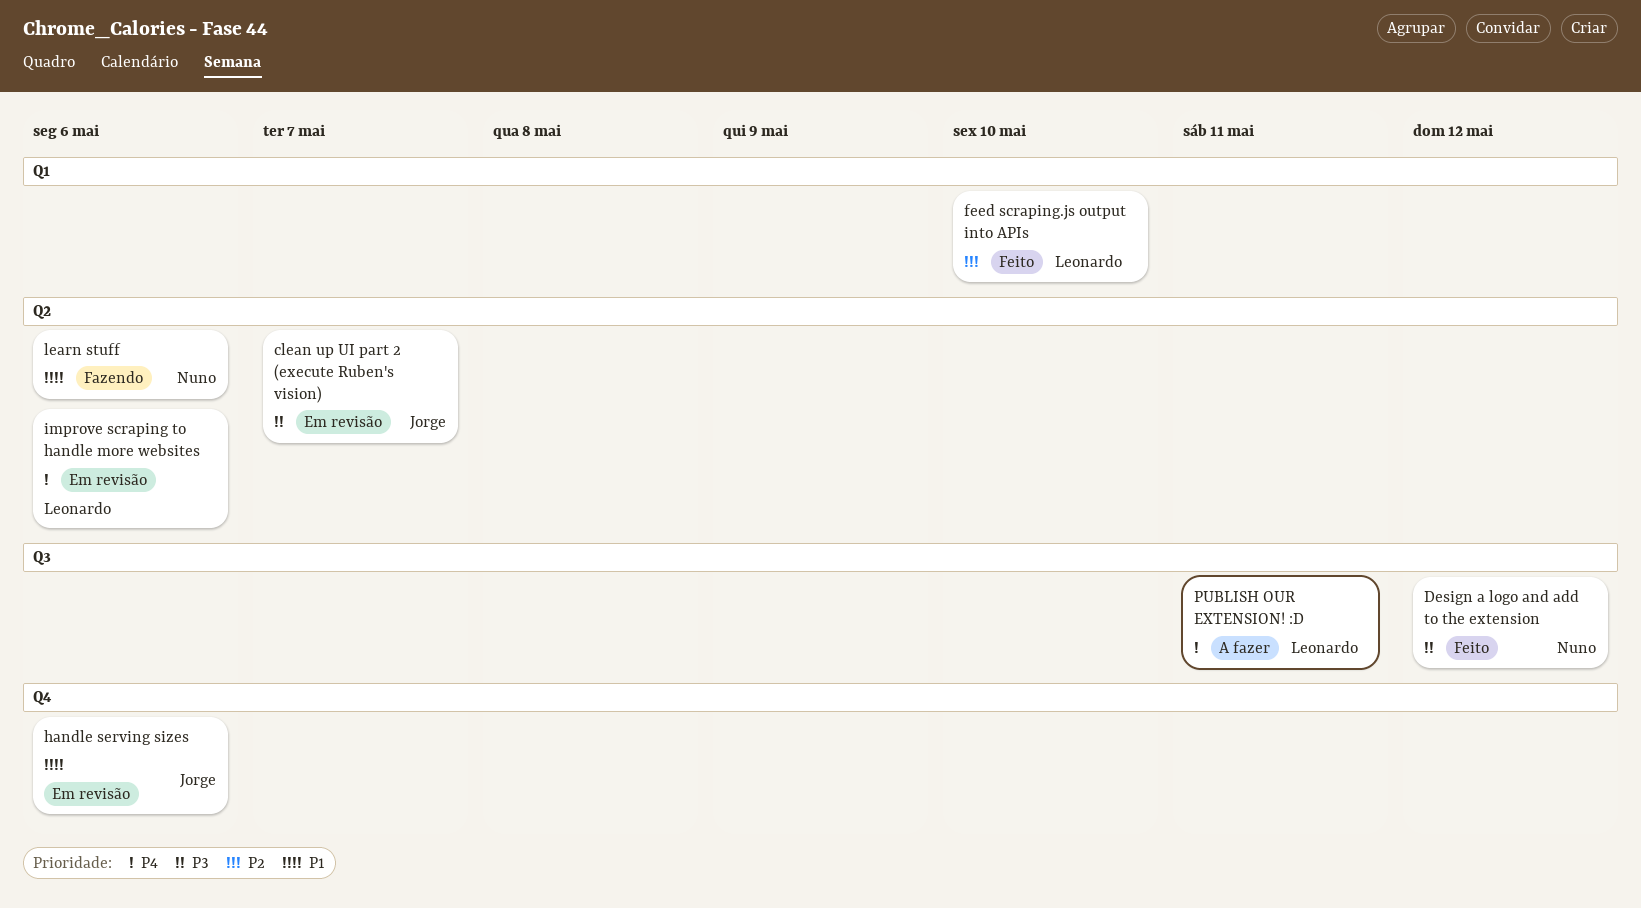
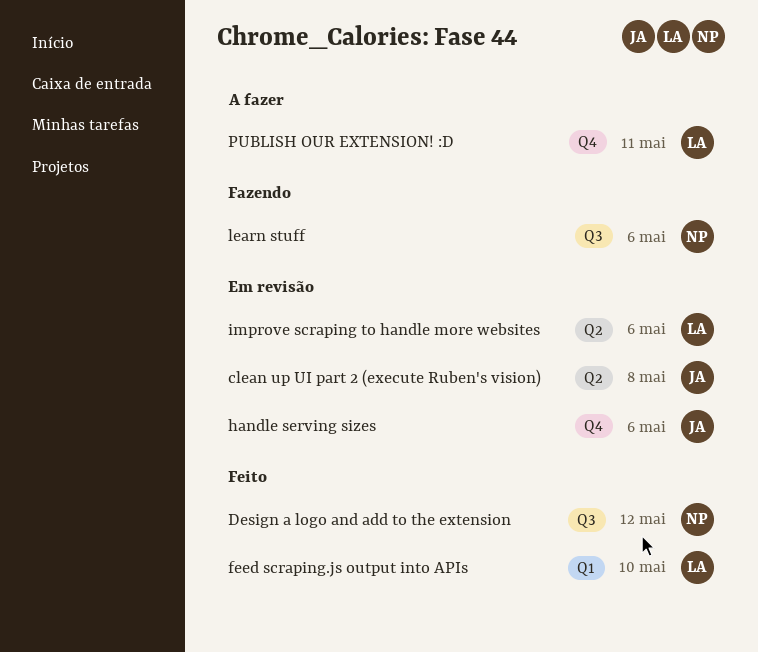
clean up UI part 2 (execute Ruben's vision), due: May 7 -> May 8
learn stuff, label: Q2 -> Q3
PUBLISH OUR EXTENSION! :D, label: Q3 -> Q4

